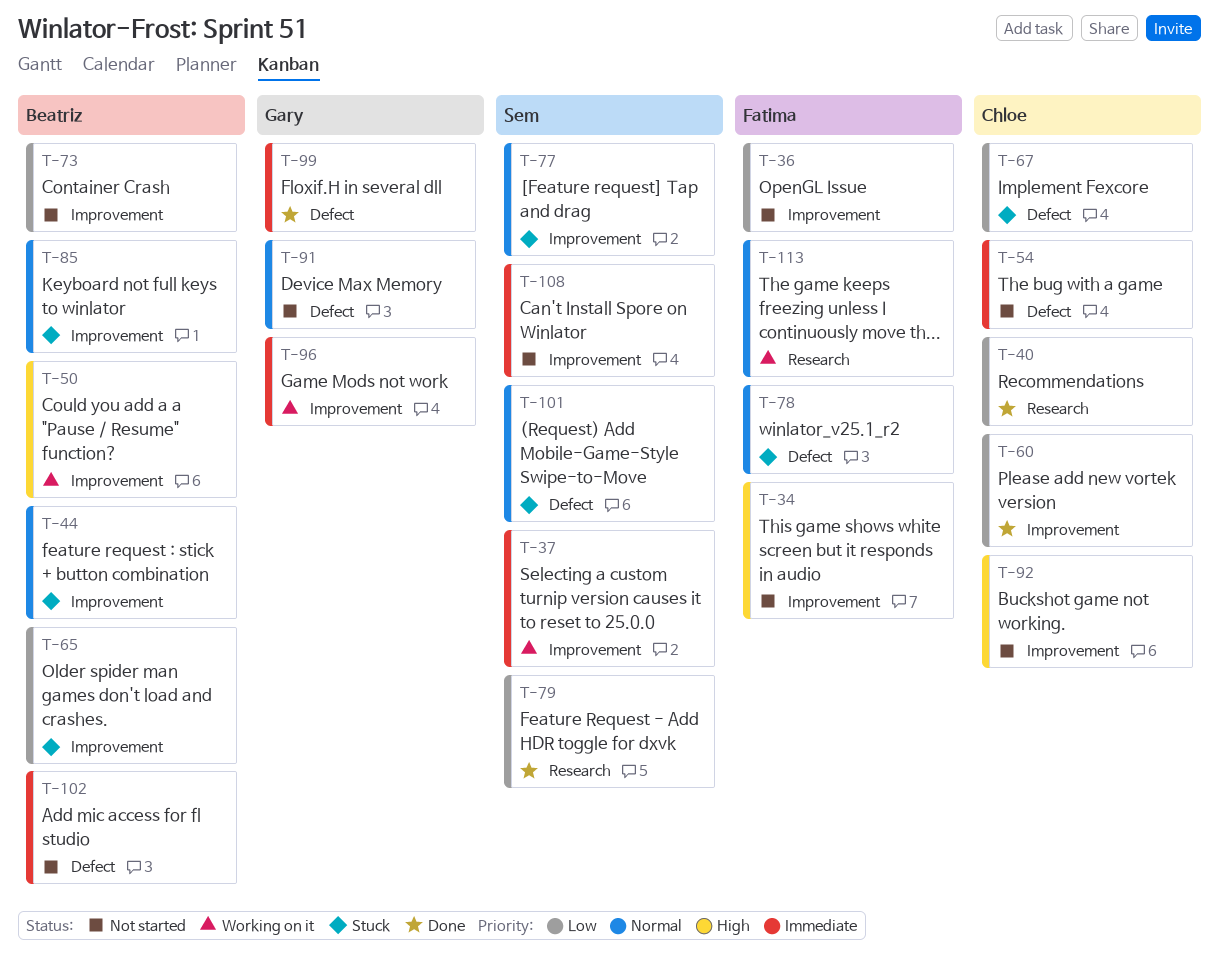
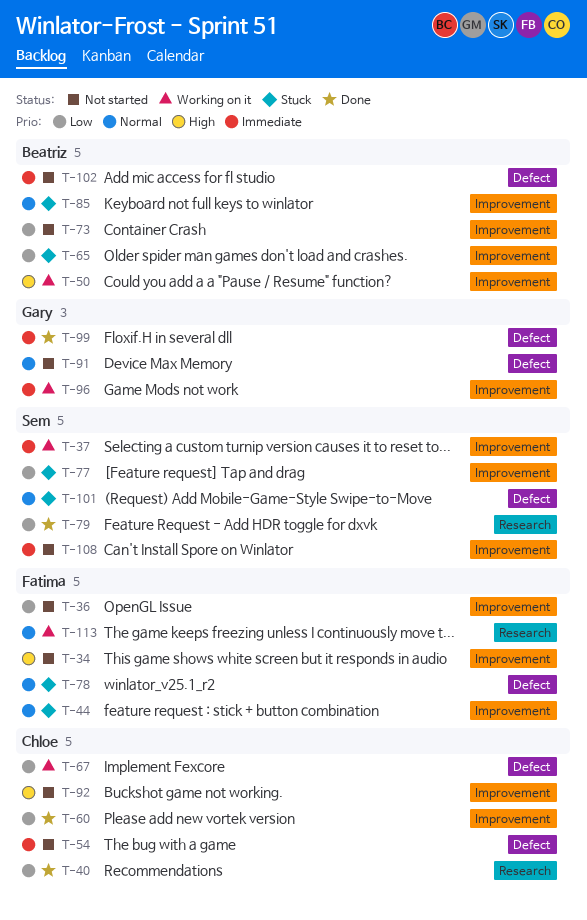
T-44, owner: Beatriz -> Fatima
T-67, status: Stuck -> Working on it
T-77, priority: Normal -> Low

